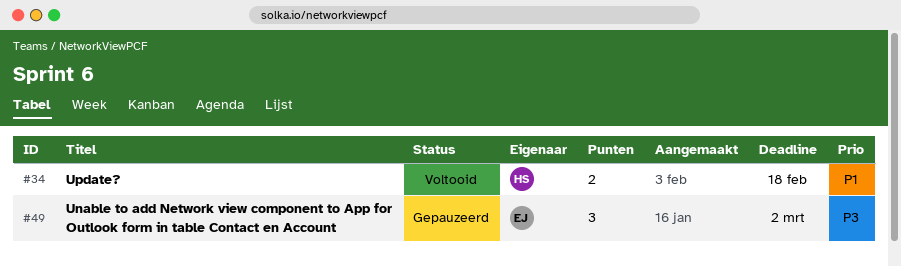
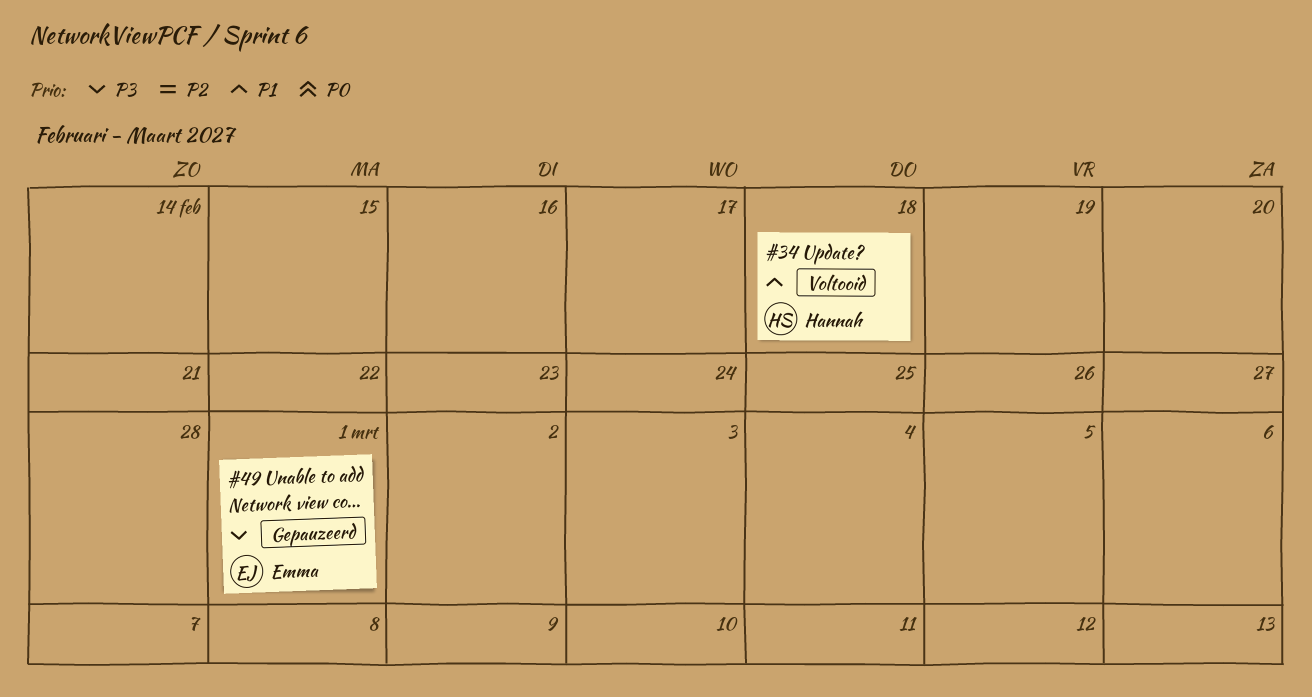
#49, due: Mar 2 -> Mar 1

